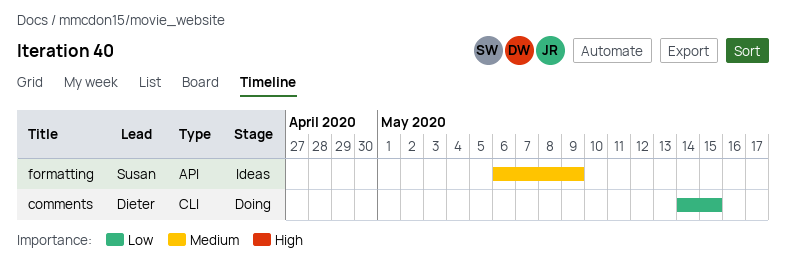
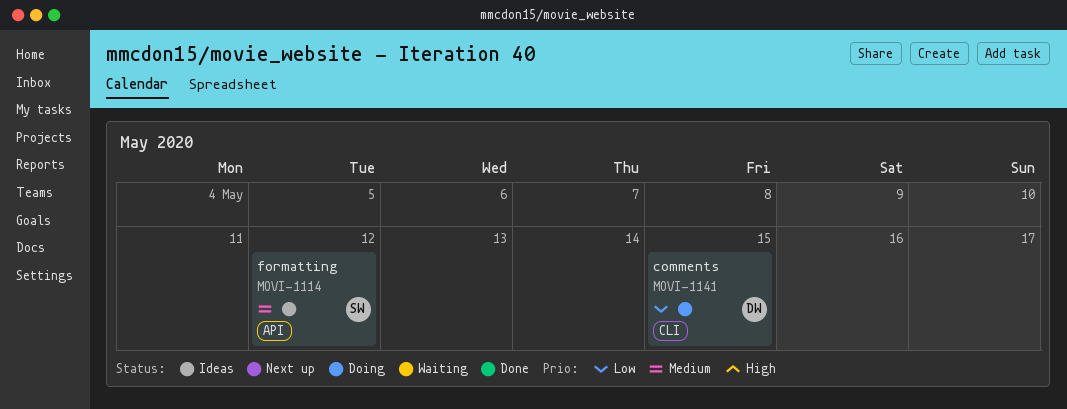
formatting, due: May 9 -> May 12

